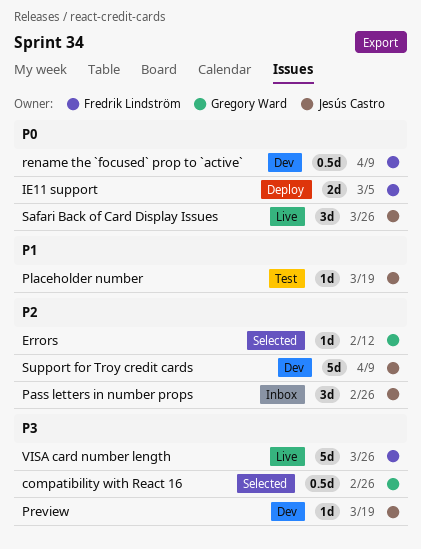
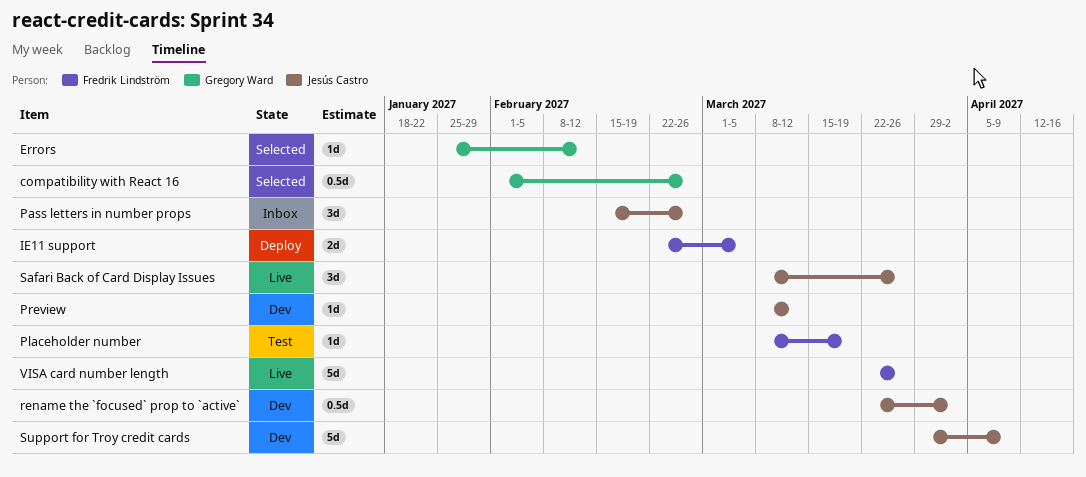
Placeholder number, owner: Jesús Castro -> Fredrik Lindström
Preview, due: Mar 19 -> Mar 12
rename the `focused` prop to `active`, owner: Fredrik Lindström -> Jesús Castro
rename the `focused` prop to `active`, due: Apr 9 -> Apr 2

